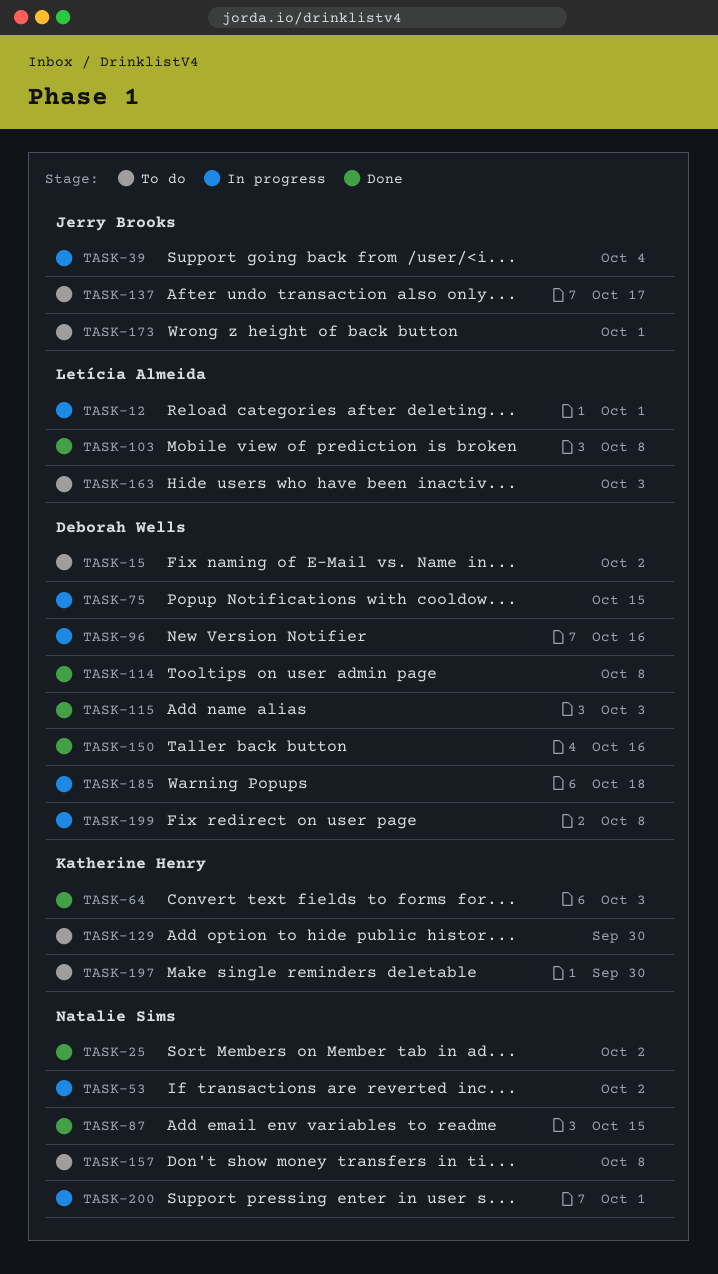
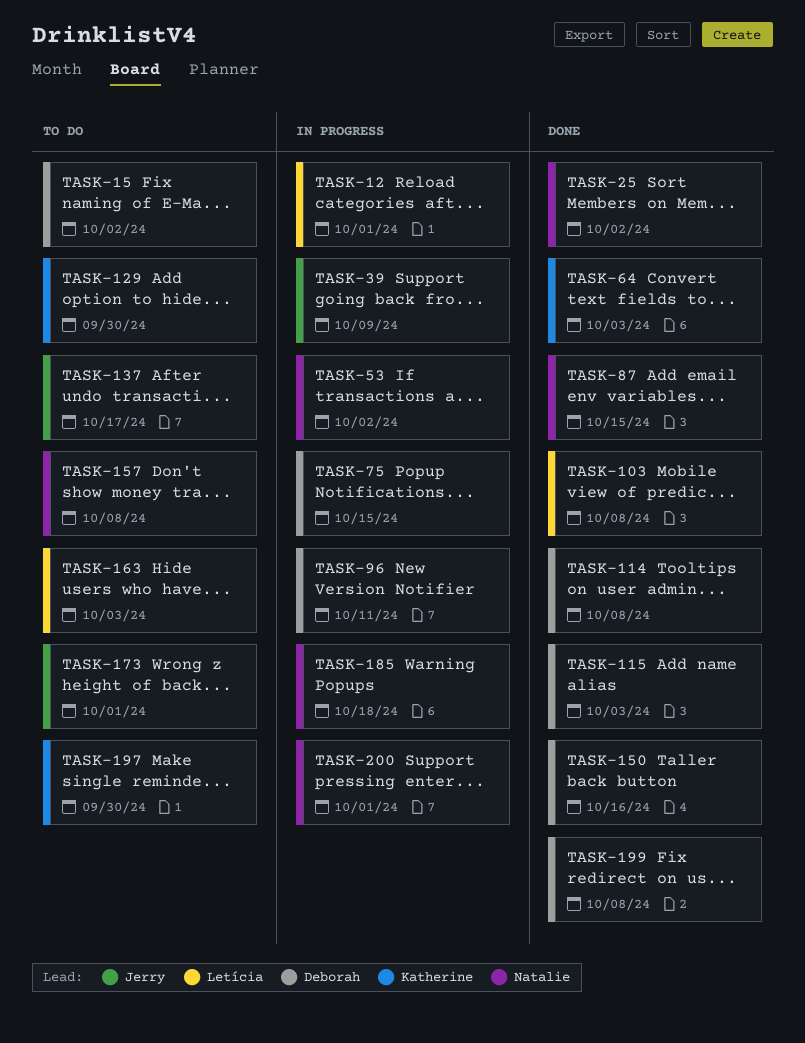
TASK-39, due: Oct 4 -> Oct 9
TASK-96, due: Oct 16 -> Oct 11
TASK-185, owner: Deborah Wells -> Natalie Sims
TASK-199, status: In progress -> Done

